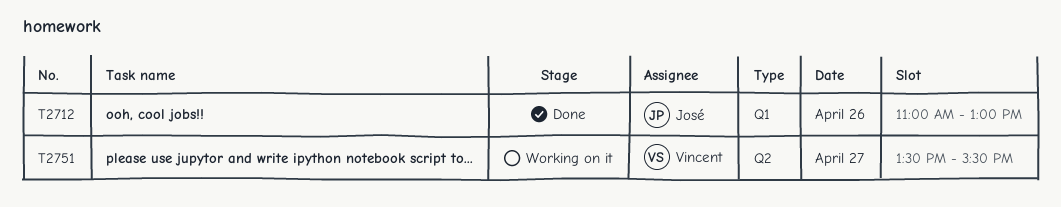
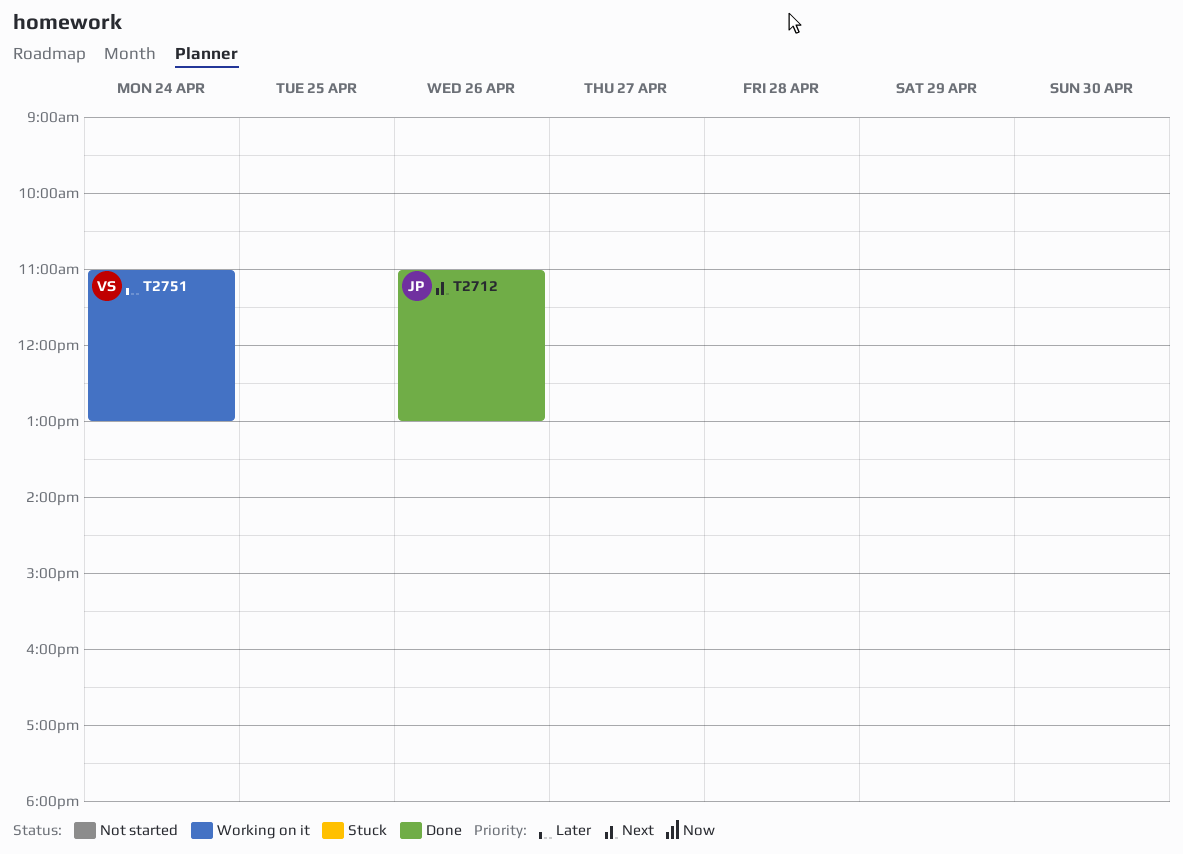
T2751, day: Apr 27 -> Apr 24
T2751, begins: 13:30 -> 11:00
T2751, ends: 15:30 -> 13:00

